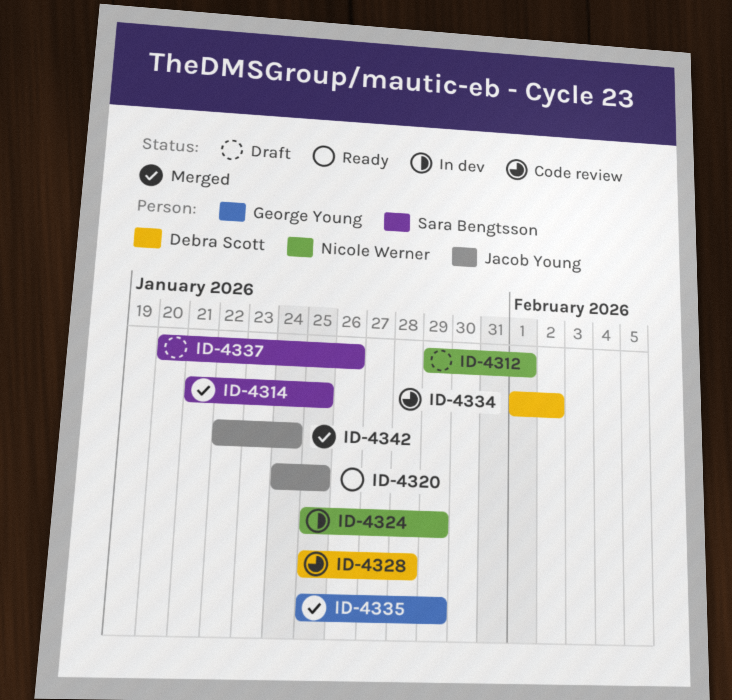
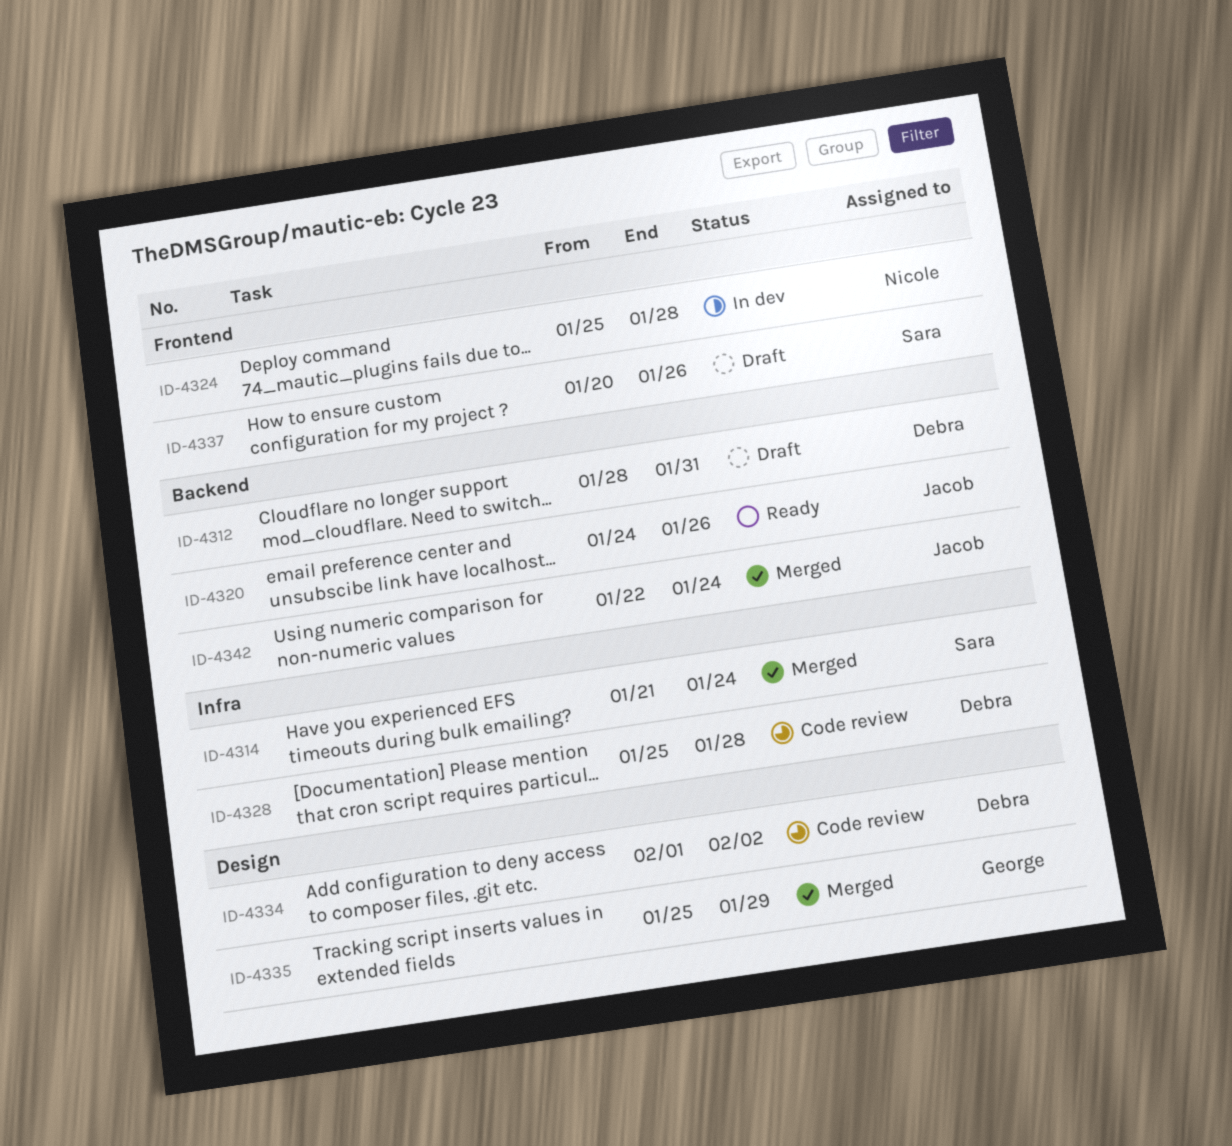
ID-4312, owner: Nicole Werner -> Debra Scott
ID-4312, start: Jan 29 -> Jan 28
ID-4312, due: Feb 1 -> Jan 31
ID-4314, due: Jan 25 -> Jan 24
ID-4320, due: Jan 25 -> Jan 26
ID-4324, due: Jan 29 -> Jan 28

